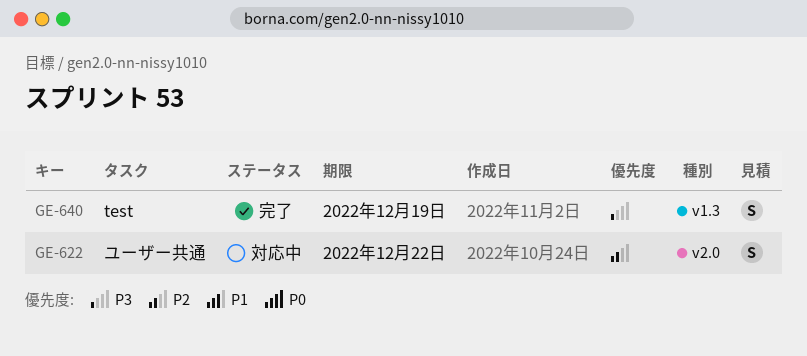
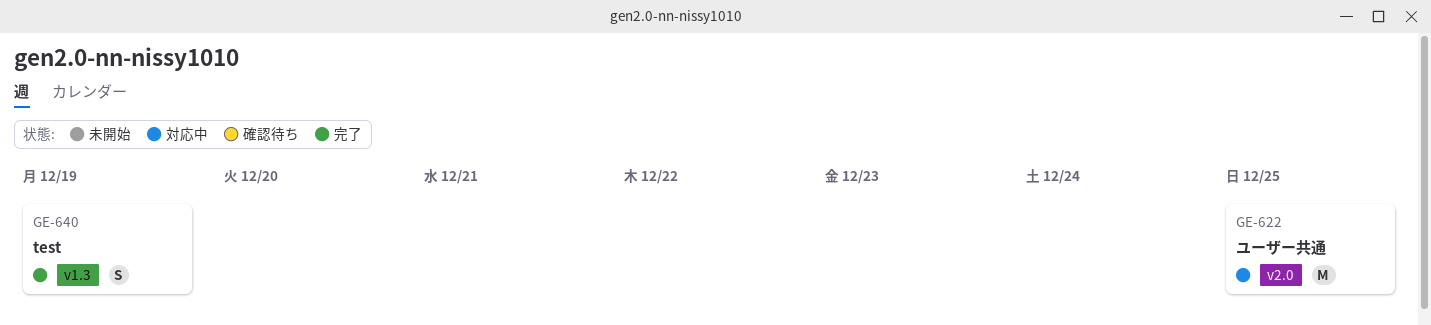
GE-622, estimate: S -> M
GE-622, due: Dec 22 -> Dec 25

